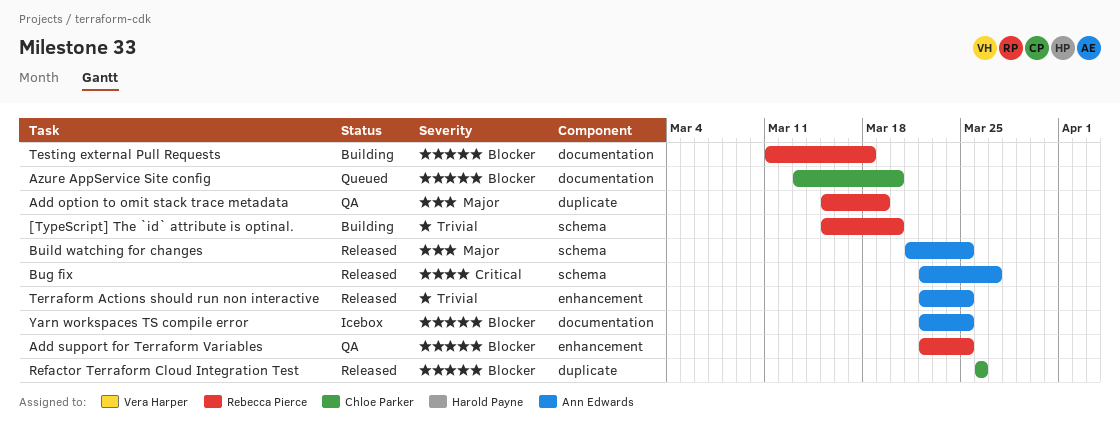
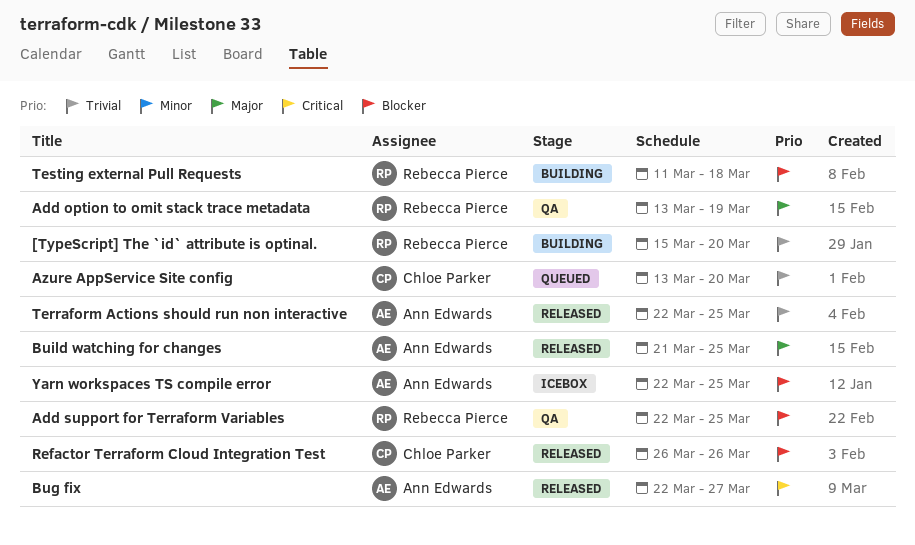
Add option to omit stack trace metadata, start: Mar 15 -> Mar 13
Azure AppService Site config, priority: Blocker -> Trivial

